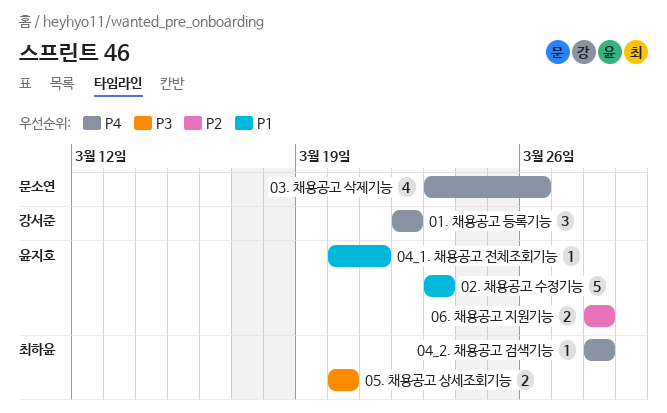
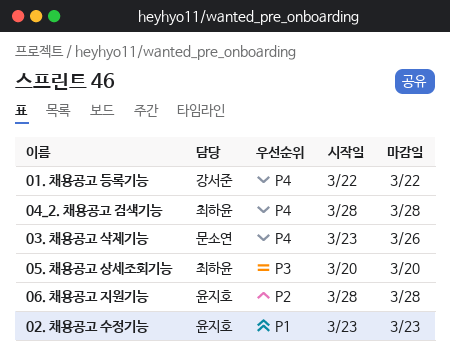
04_1. 채용공고 전체조회기능: present -> none

